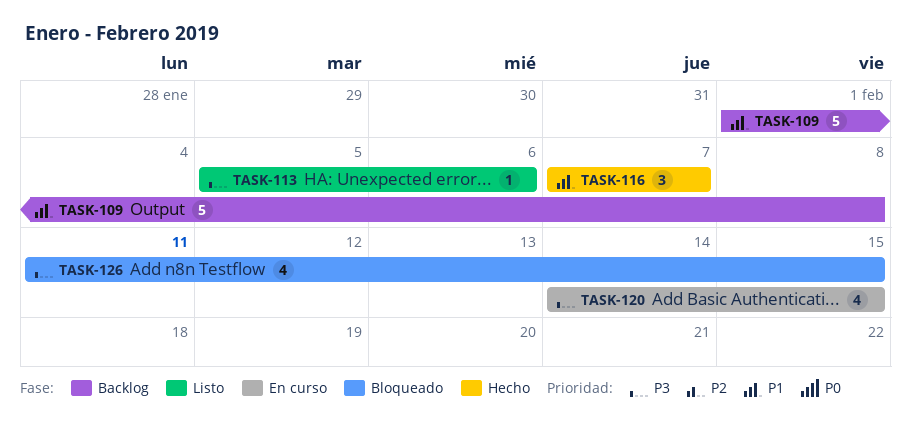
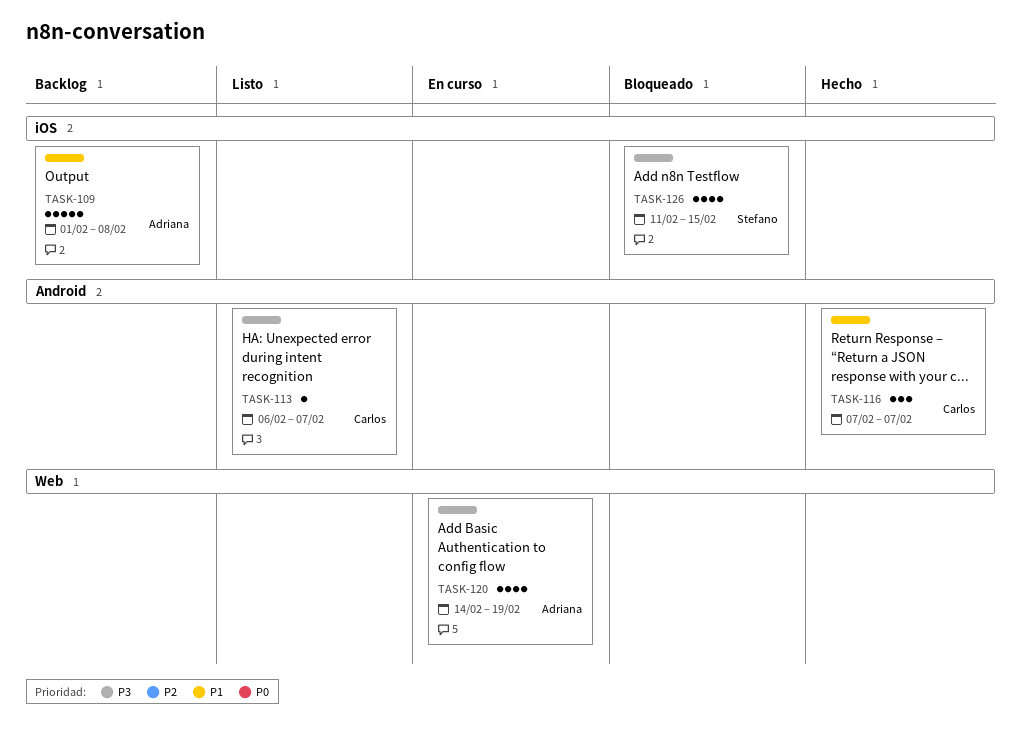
TASK-113, start: Feb 5 -> Feb 6
TASK-113, due: Feb 6 -> Feb 7
TASK-120, due: Feb 15 -> Feb 19

